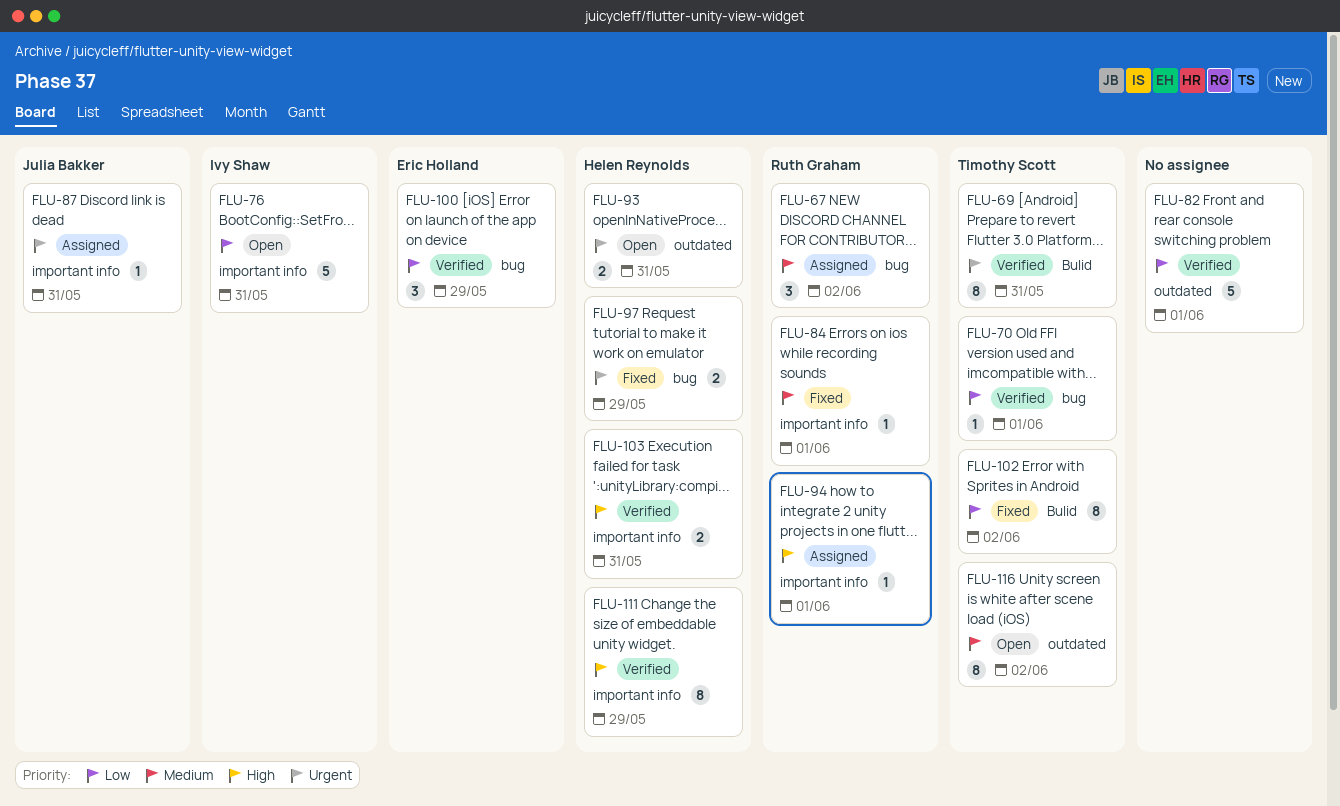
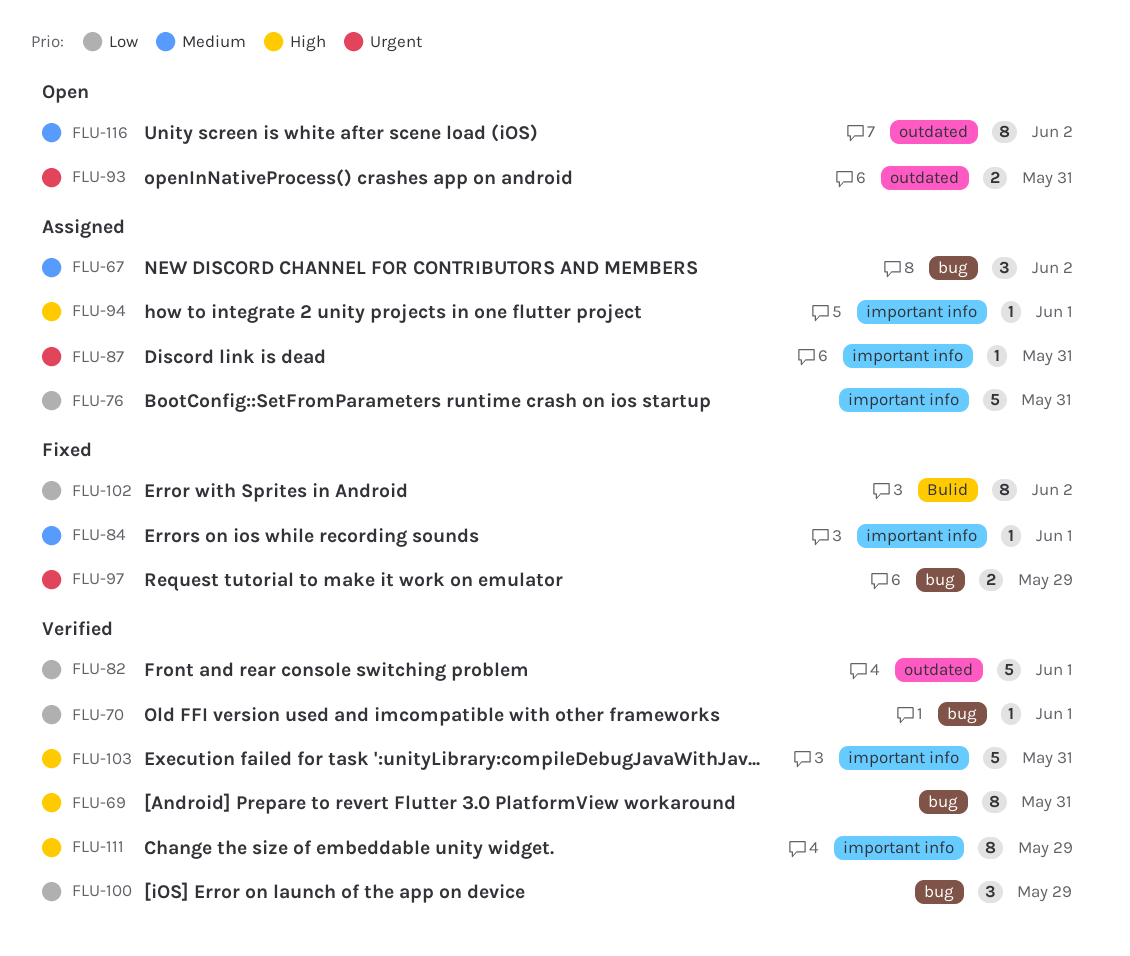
FLU-69, priority: Urgent -> High
FLU-69, label: Bulid -> bug
FLU-76, status: Open -> Assigned
FLU-103, estimate: 2 -> 5

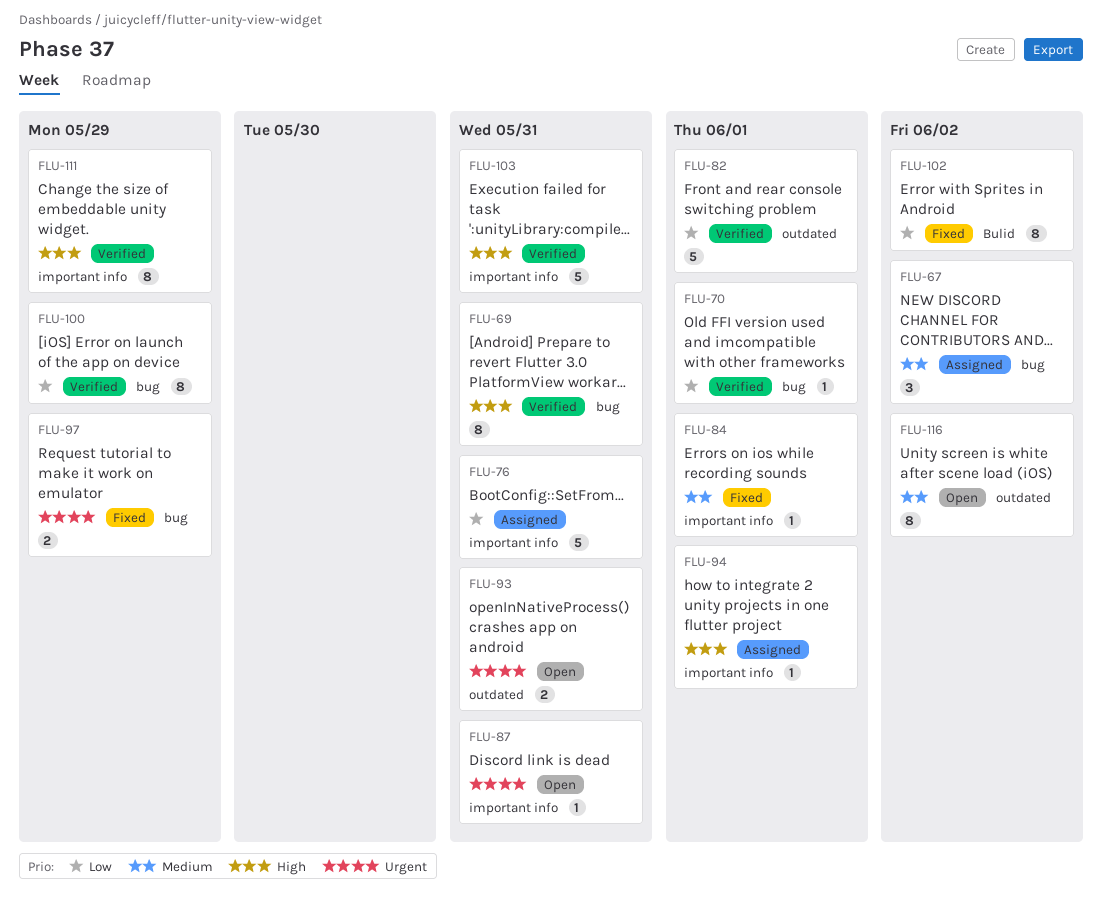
FLU-87, status: Assigned -> Open
FLU-100, estimate: 3 -> 8

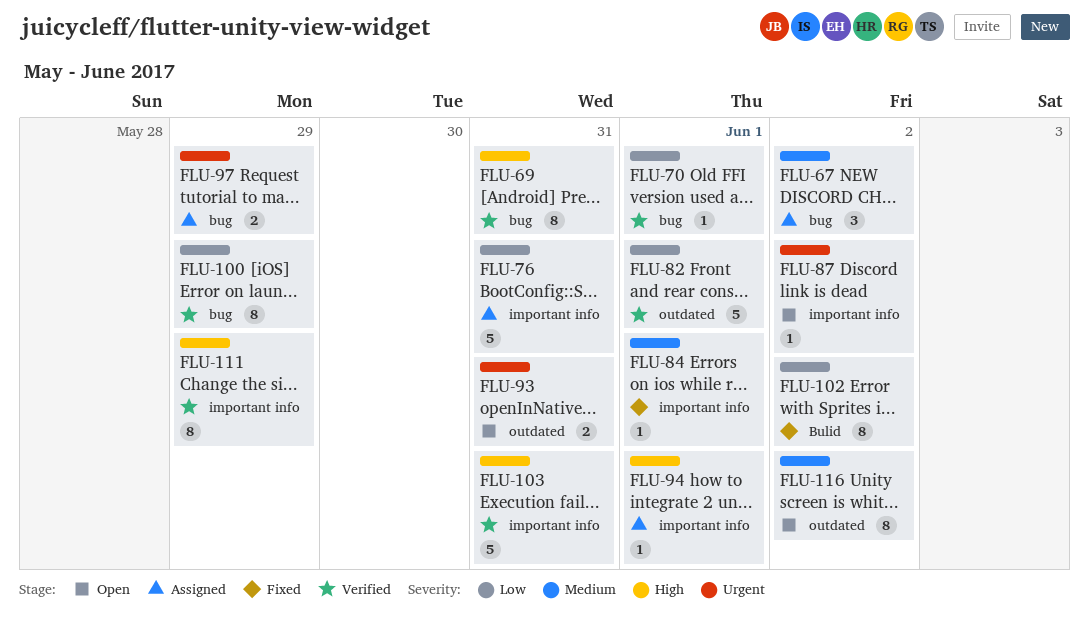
FLU-87, due: May 31 -> Jun 2
FLU-97, status: Fixed -> Assigned

